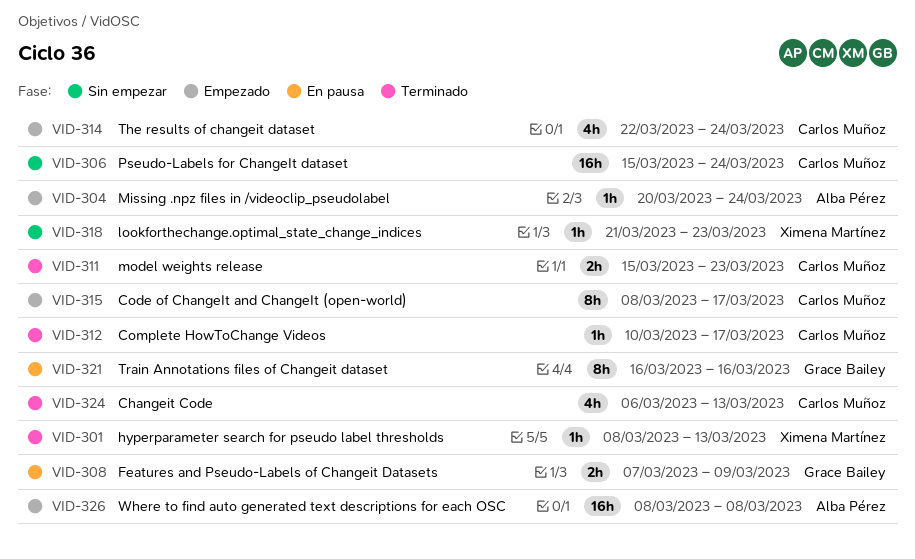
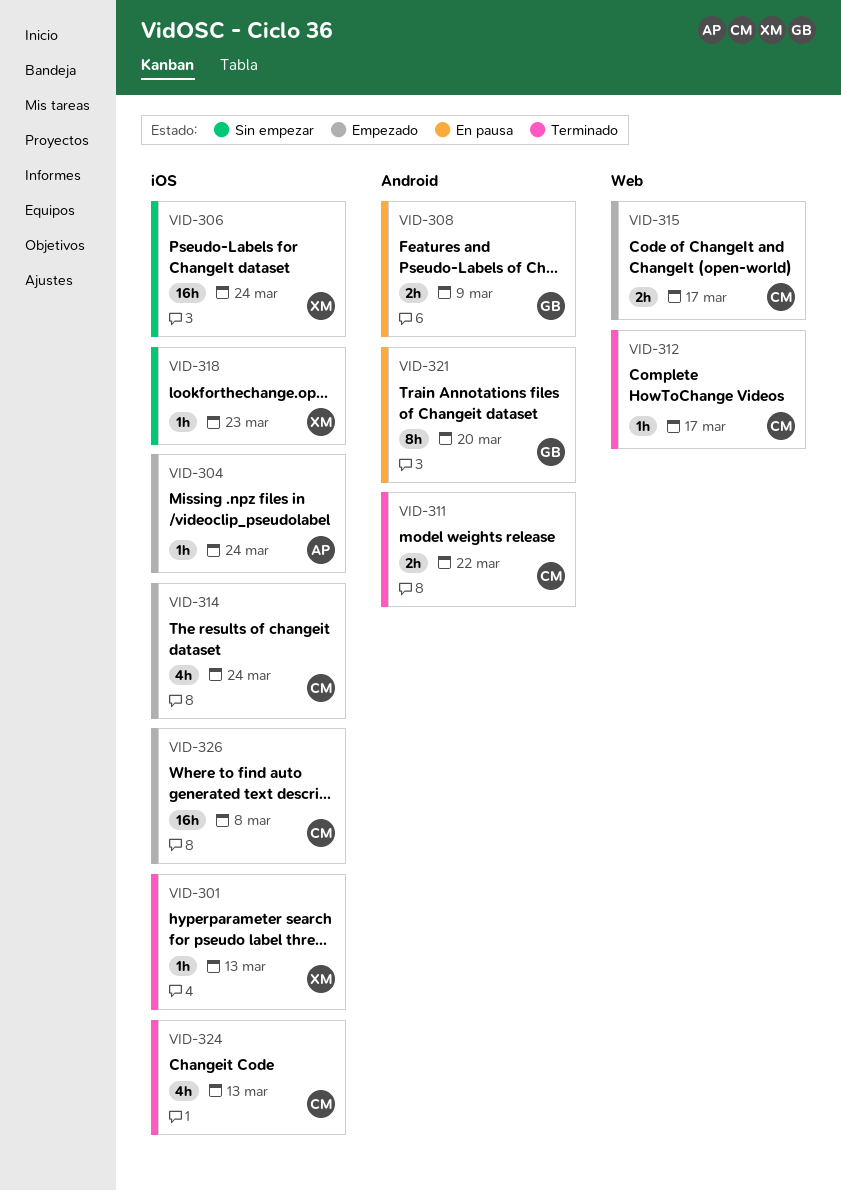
VID-306, owner: Carlos Muñoz -> Ximena Martínez
VID-311, due: Mar 23 -> Mar 22
VID-315, estimate: 8h -> 2h
VID-321, due: Mar 16 -> Mar 20
VID-326, owner: Alba Pérez -> Carlos Muñoz

